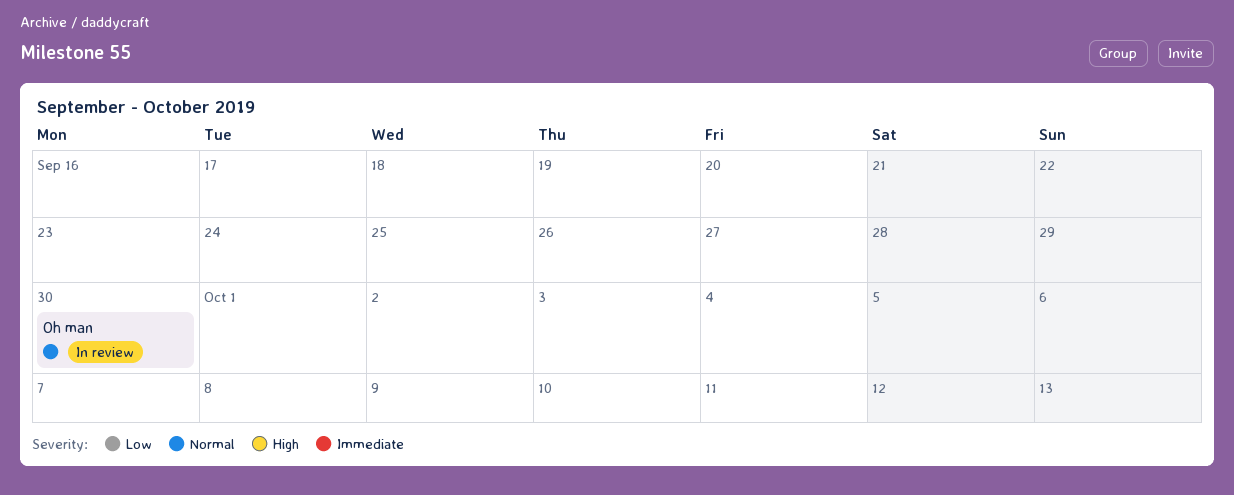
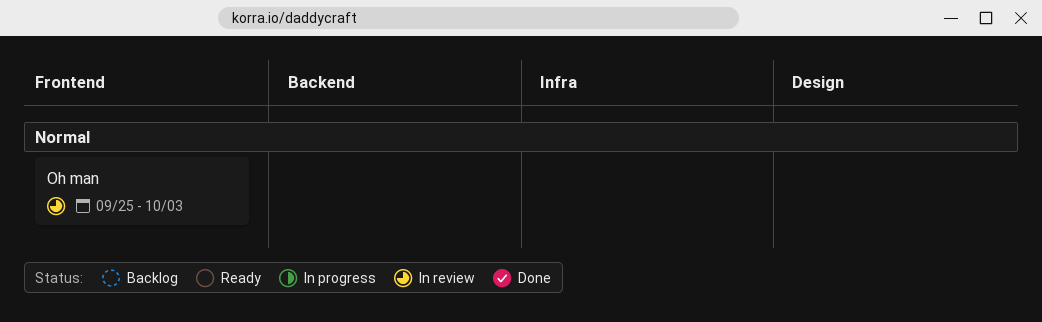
Oh man, due: Sep 30 -> Oct 3

